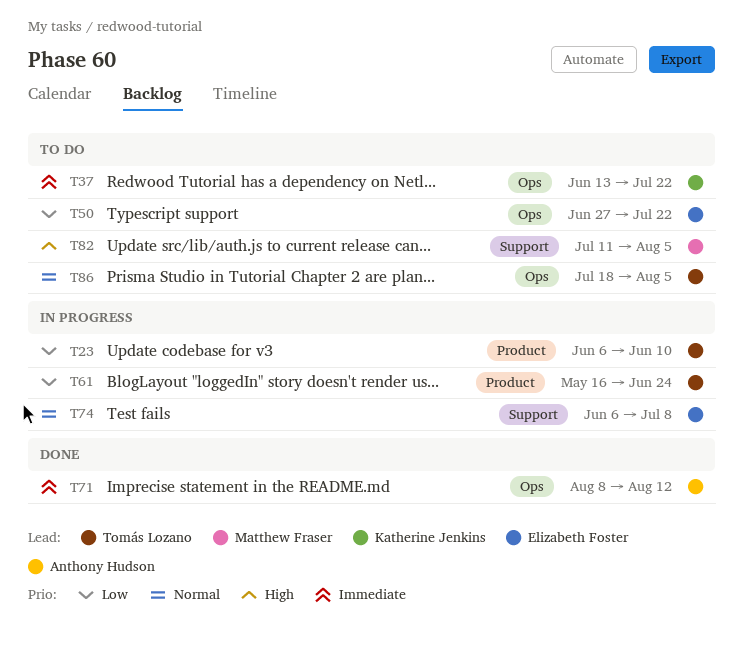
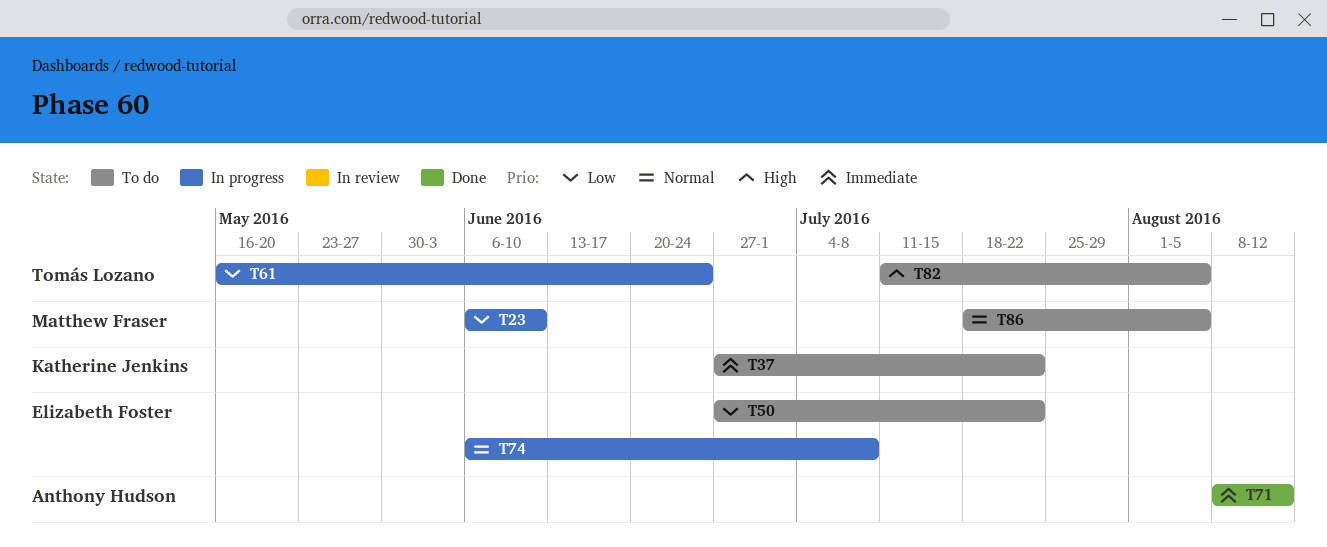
T23, owner: Tomás Lozano -> Matthew Fraser
T37, start: Jun 13 -> Jun 27
T82, owner: Matthew Fraser -> Tomás Lozano
T86, owner: Tomás Lozano -> Matthew Fraser

